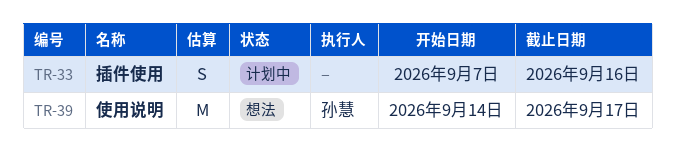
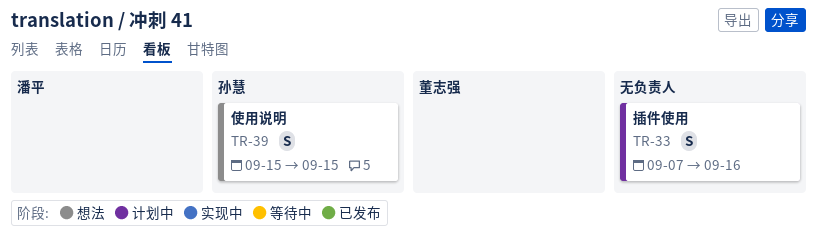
TR-39, estimate: M -> S
TR-39, start: Sep 14 -> Sep 15
TR-39, due: Sep 17 -> Sep 15

